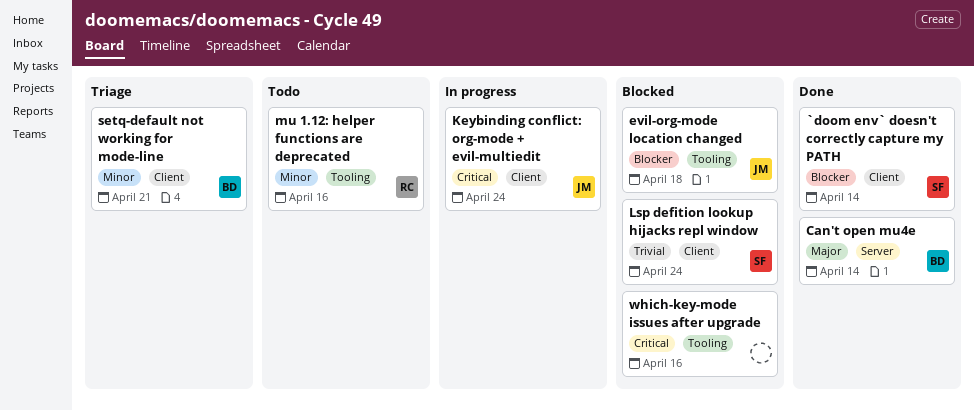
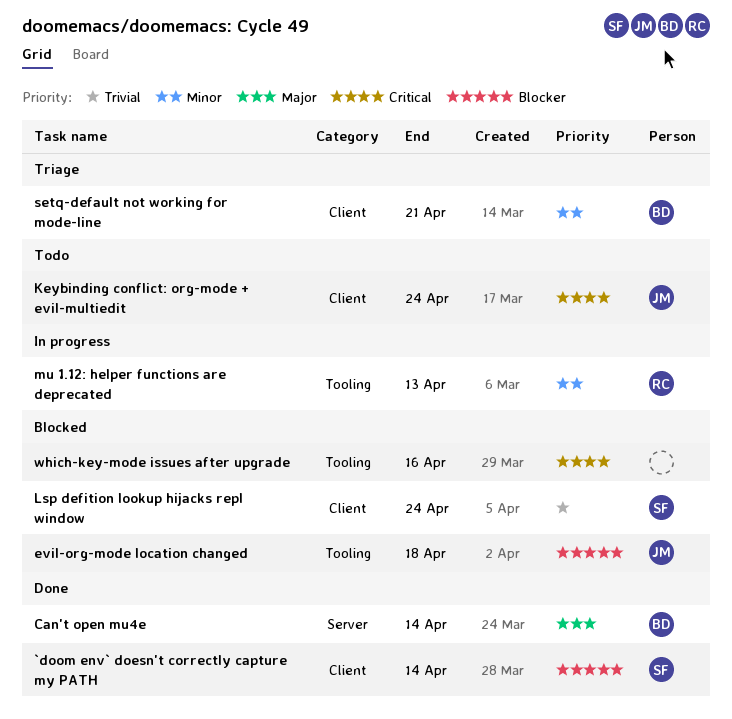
Keybinding conflict: org-mode + evil-multiedit, status: In progress -> Todo
mu 1.12: helper functions are deprecated, status: Todo -> In progress
mu 1.12: helper functions are deprecated, due: Apr 16 -> Apr 13

